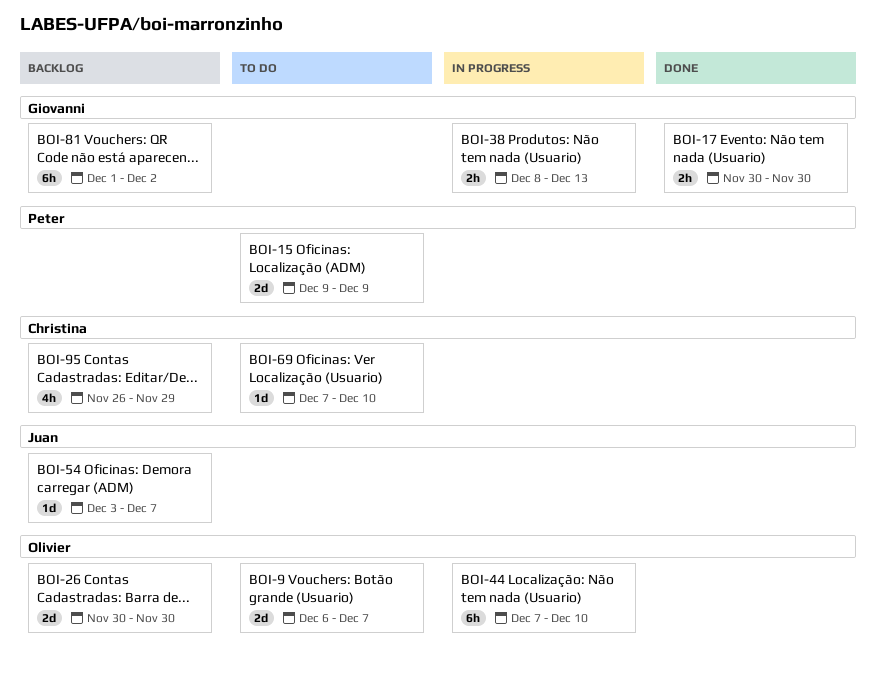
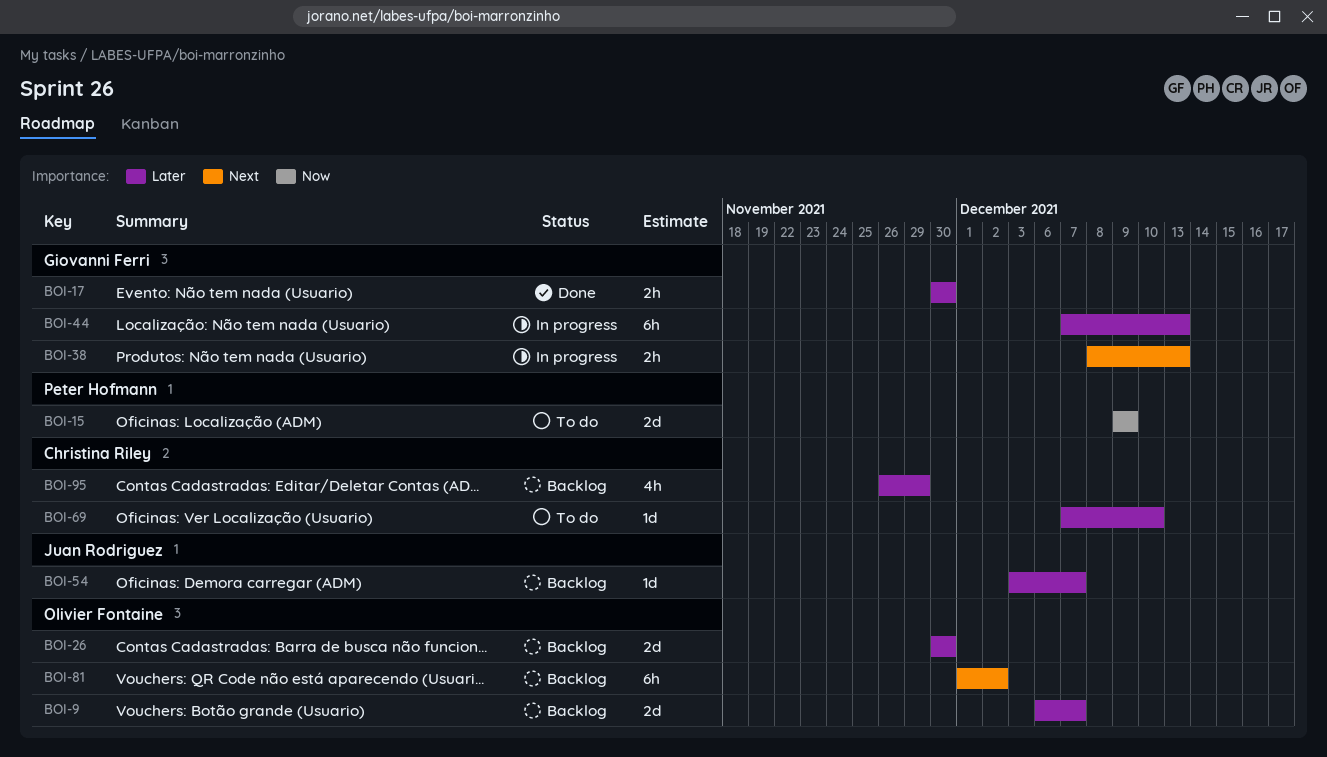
BOI-9, status: To do -> Backlog
BOI-44, owner: Olivier Fontaine -> Giovanni Ferri
BOI-44, due: Dec 10 -> Dec 13
BOI-81, owner: Giovanni Ferri -> Olivier Fontaine

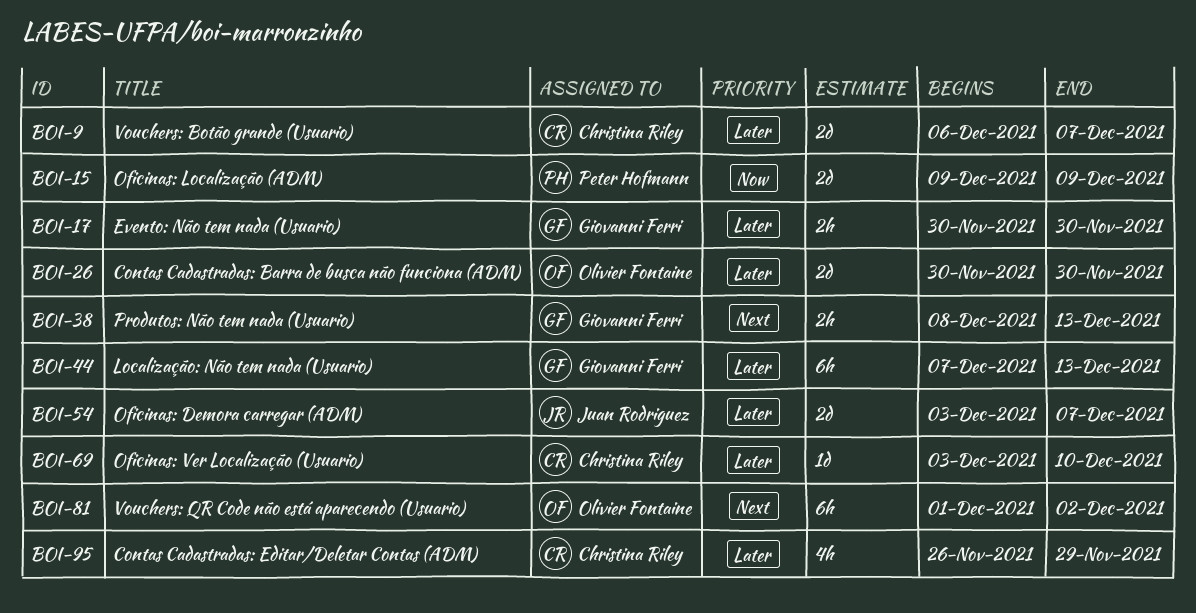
BOI-9, owner: Olivier Fontaine -> Christina Riley
BOI-54, estimate: 1d -> 2d
BOI-69, start: Dec 7 -> Dec 3

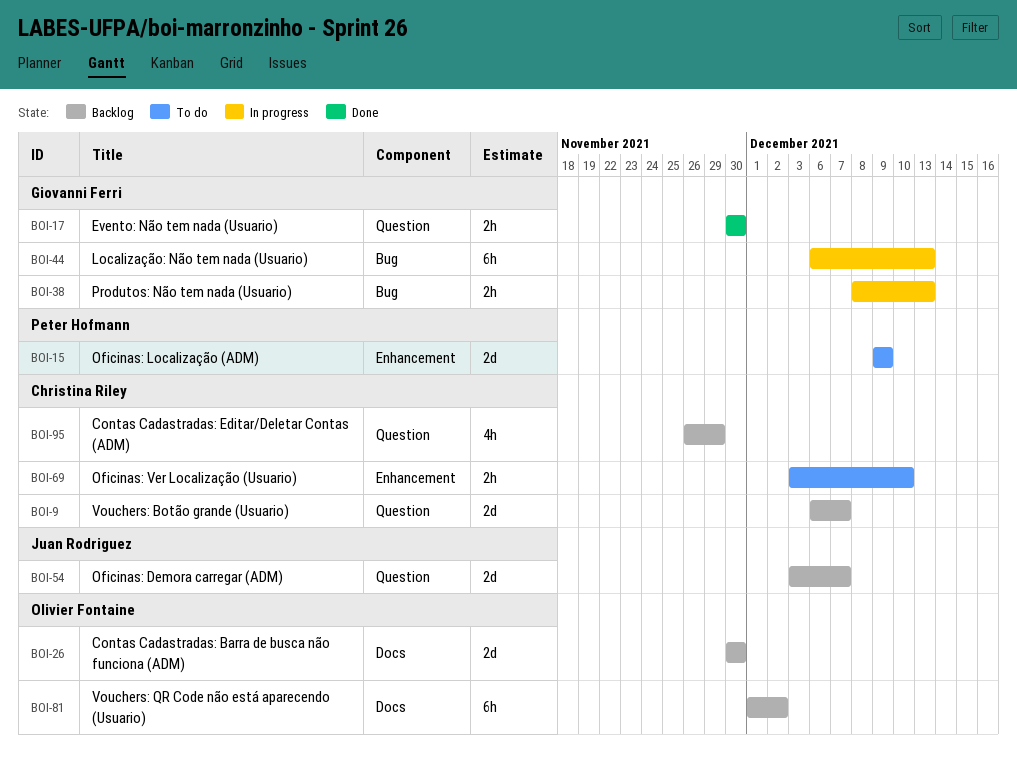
BOI-44, start: Dec 7 -> Dec 6
BOI-69, estimate: 1d -> 2h

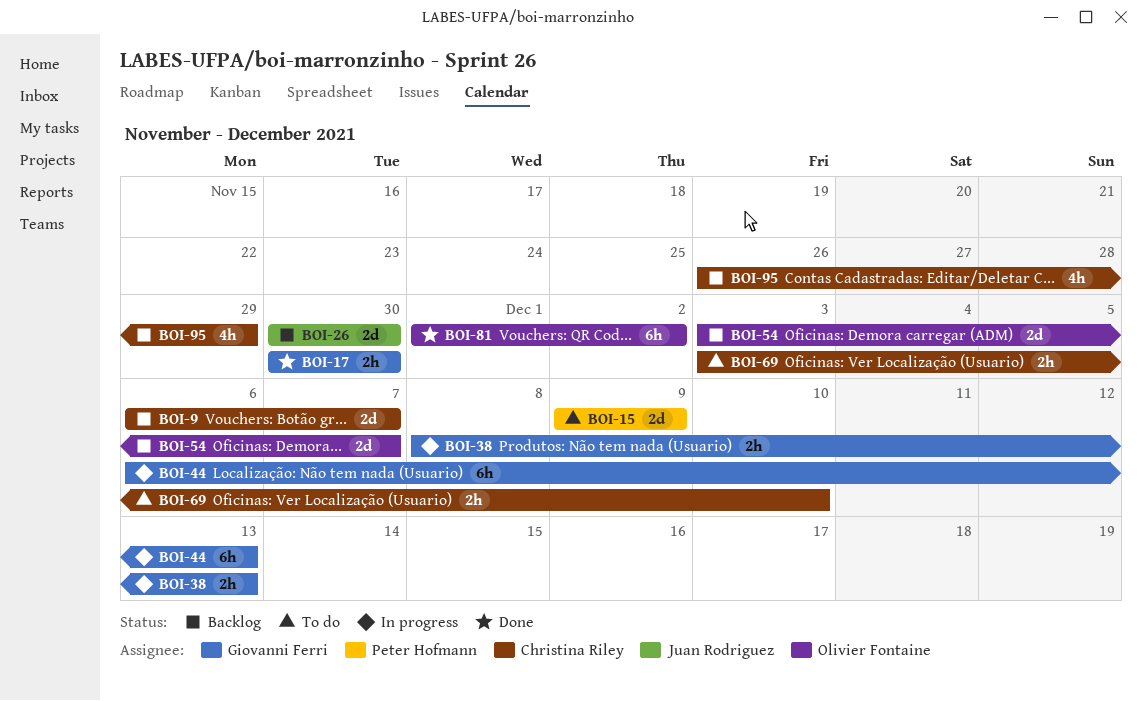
BOI-26, owner: Olivier Fontaine -> Juan Rodriguez
BOI-54, owner: Juan Rodriguez -> Olivier Fontaine
BOI-81, status: Backlog -> Done

